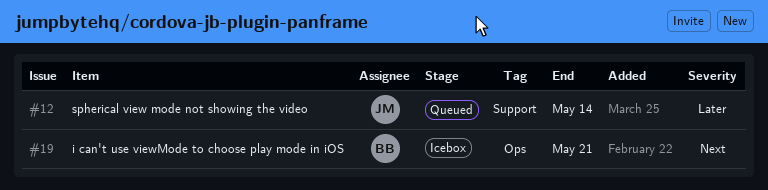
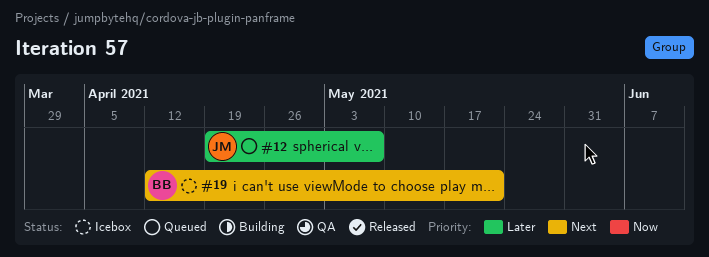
#12, due: May 14 -> May 7

